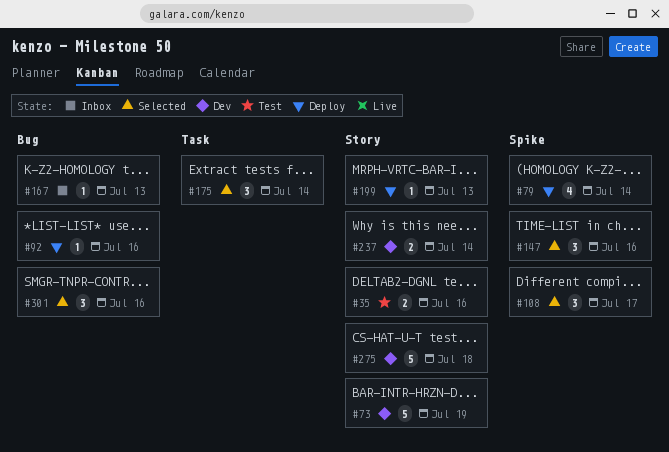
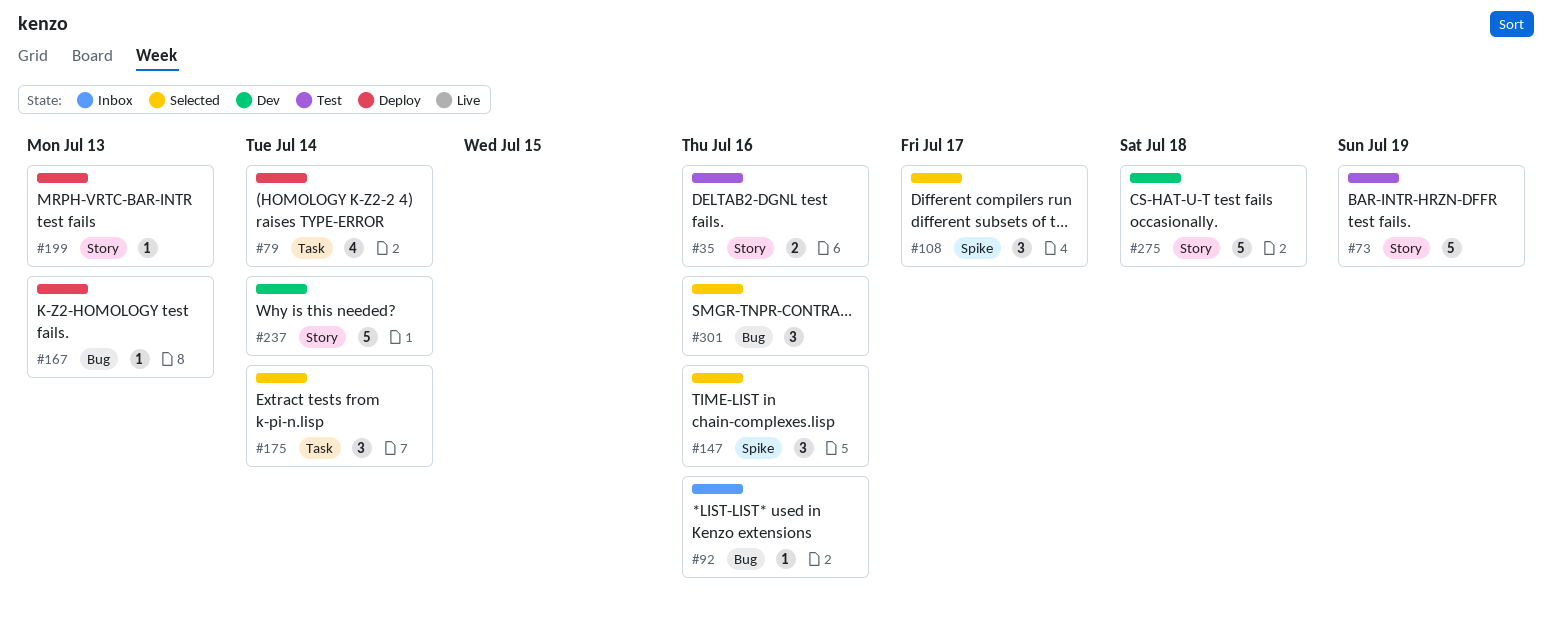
#73, status: Dev -> Test
#79, label: Spike -> Task
#92, status: Deploy -> Inbox
#167, status: Inbox -> Deploy
#237, estimate: 2 -> 5

